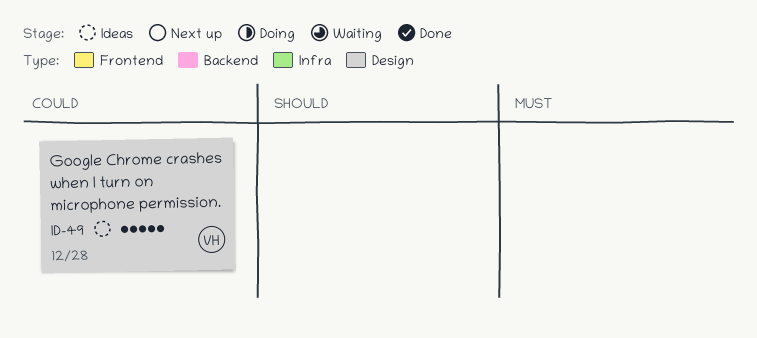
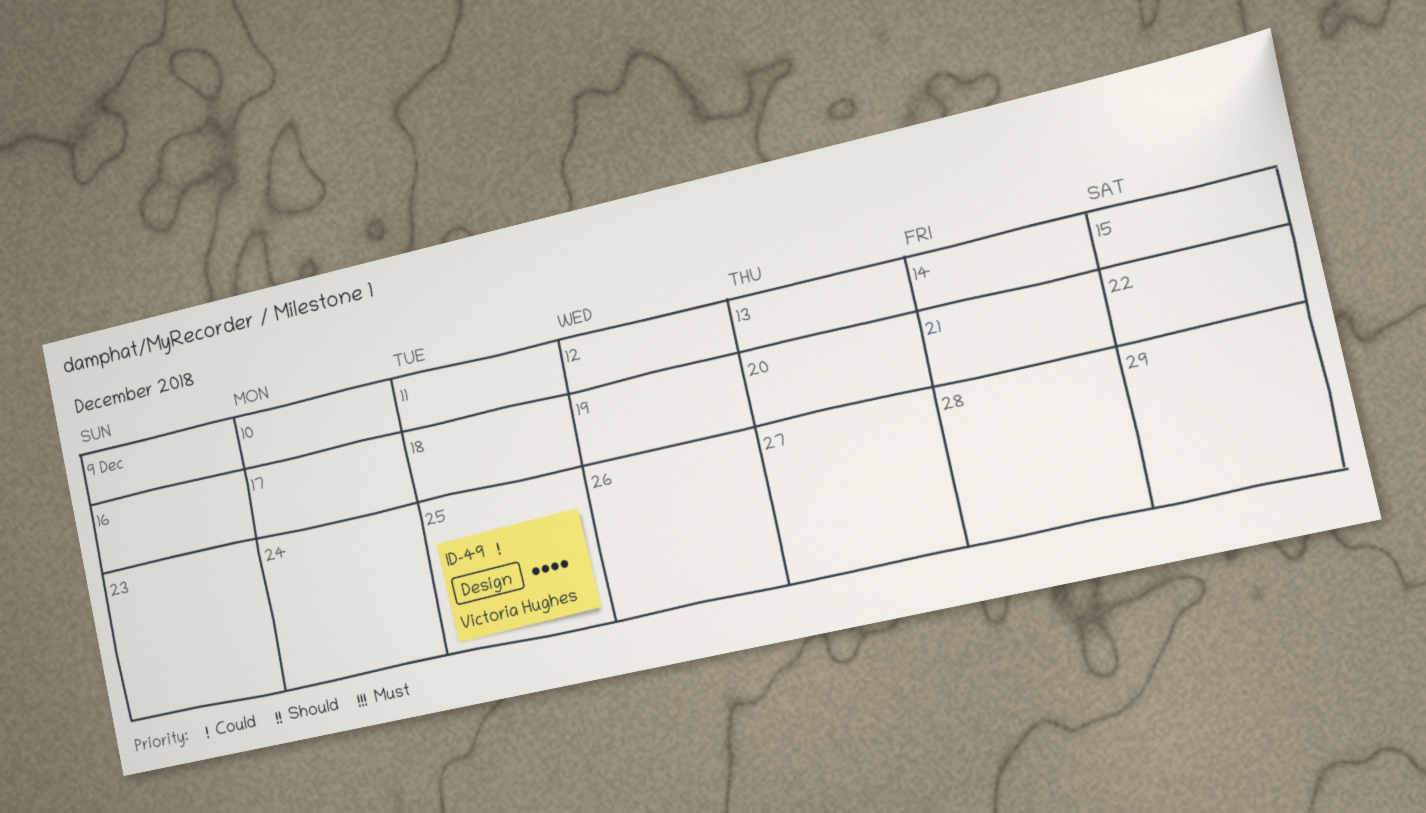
ID-49, estimate: 5 -> 4
ID-49, due: Dec 28 -> Dec 25

